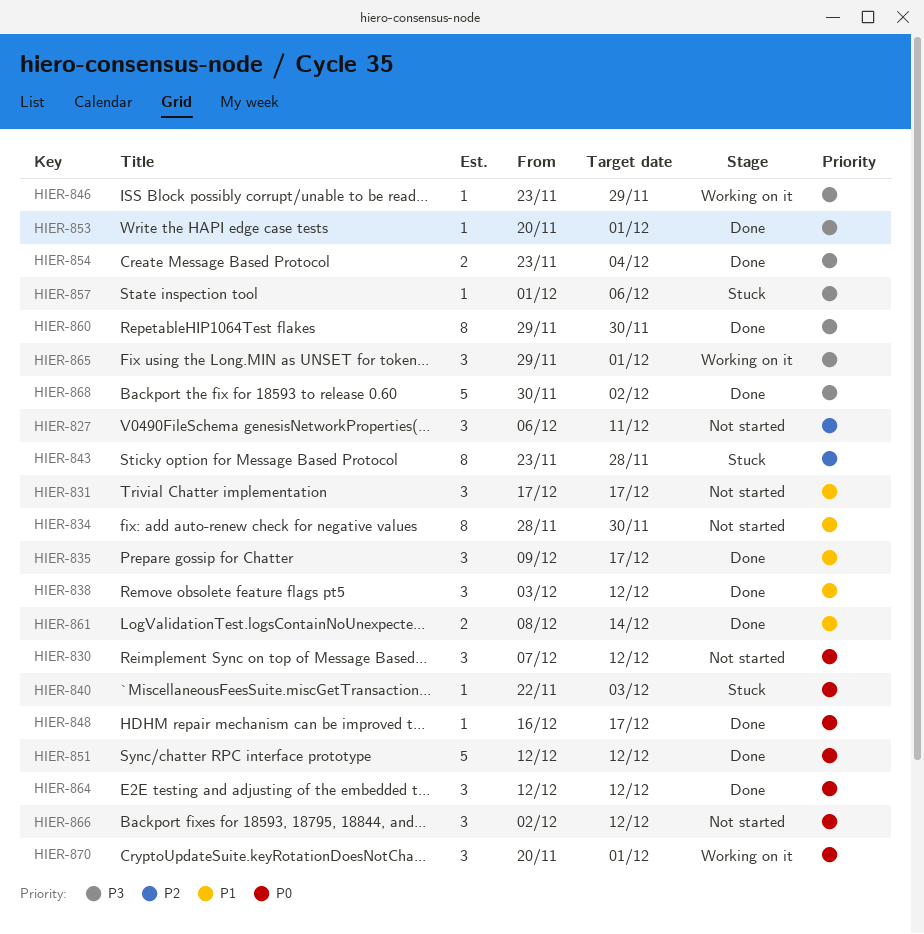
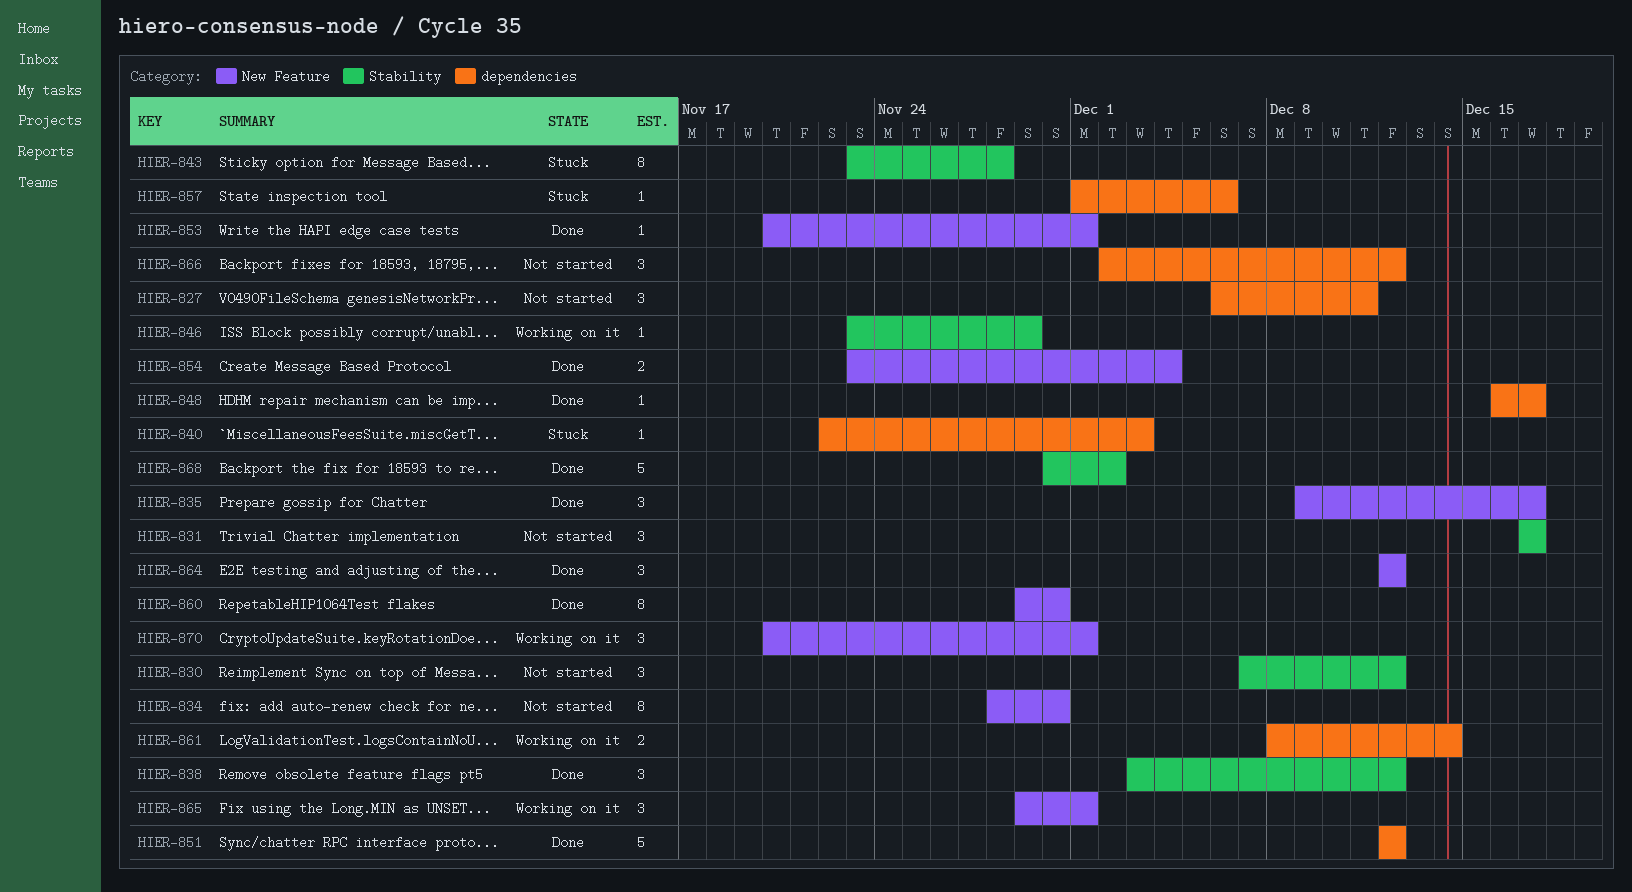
HIER-861, status: Done -> Working on it

